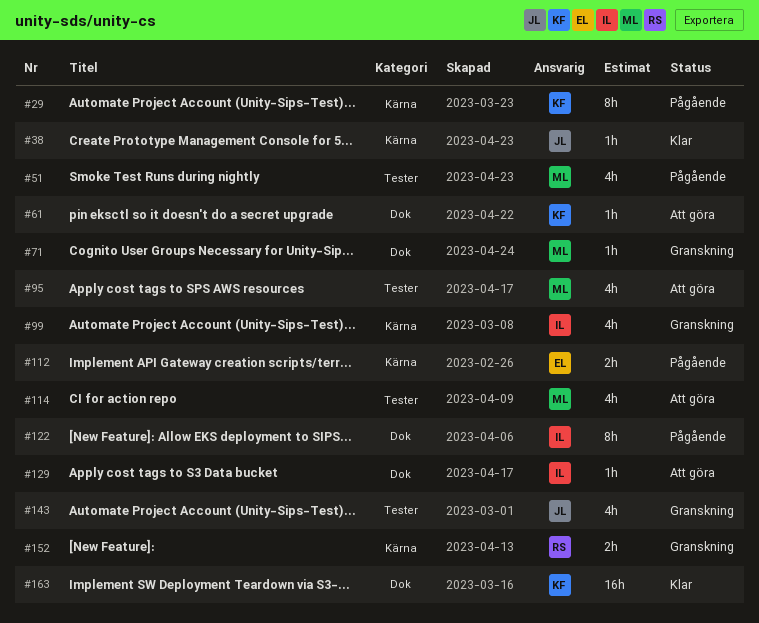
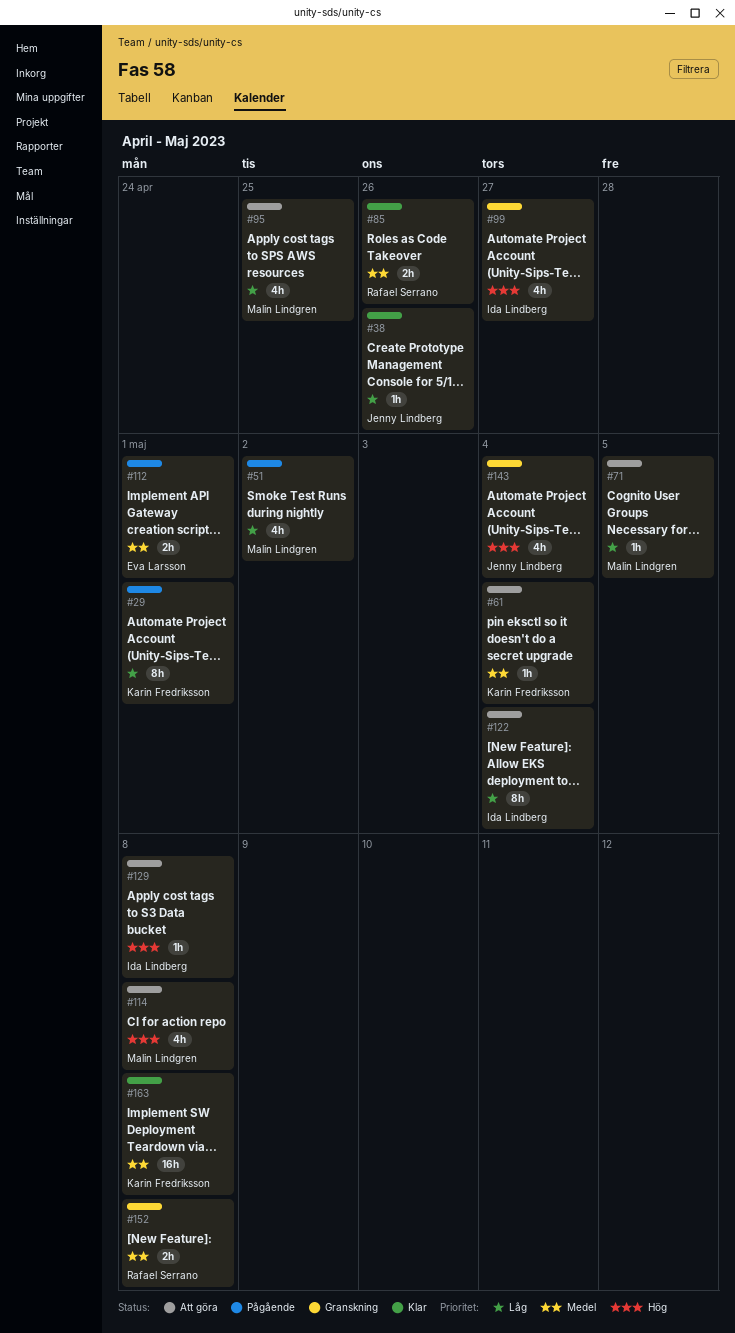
#71, status: Granskning -> Att göra
#85: none -> present
#122, status: Pågående -> Att göra

